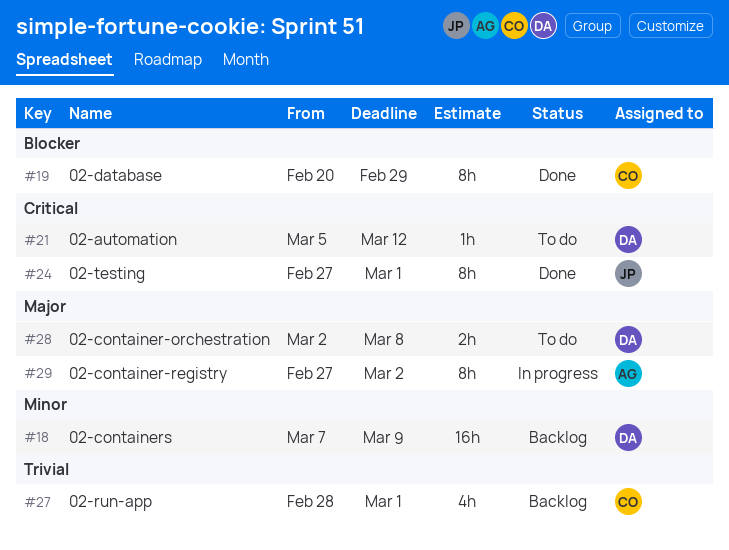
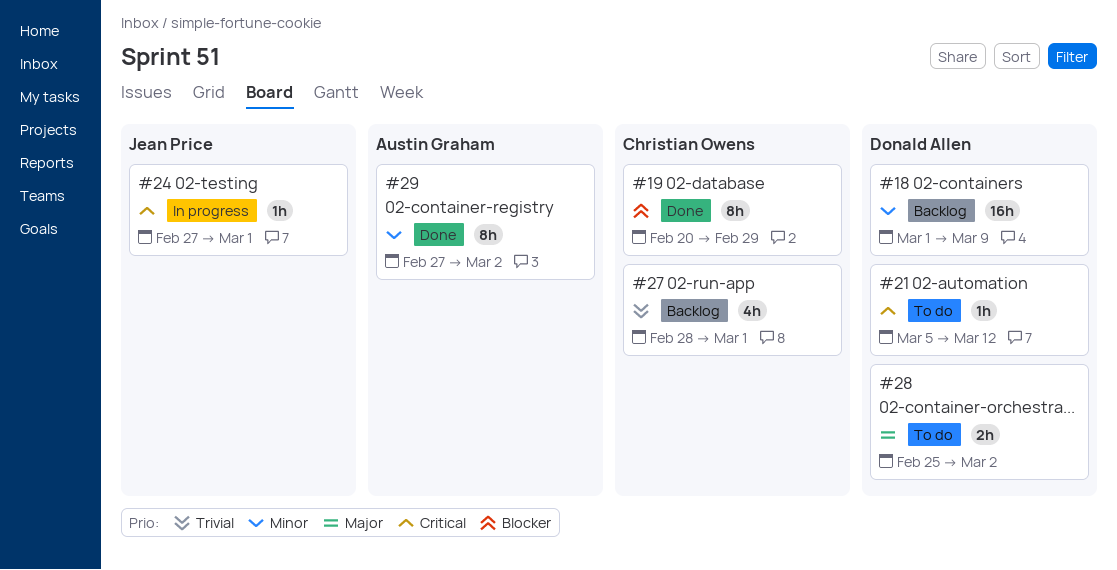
#18, start: Mar 7 -> Mar 1
#24, status: Done -> In progress
#24, estimate: 8h -> 1h
#28, start: Mar 2 -> Feb 25
#28, due: Mar 8 -> Mar 2
#29, status: In progress -> Done
#29, priority: Major -> Minor

